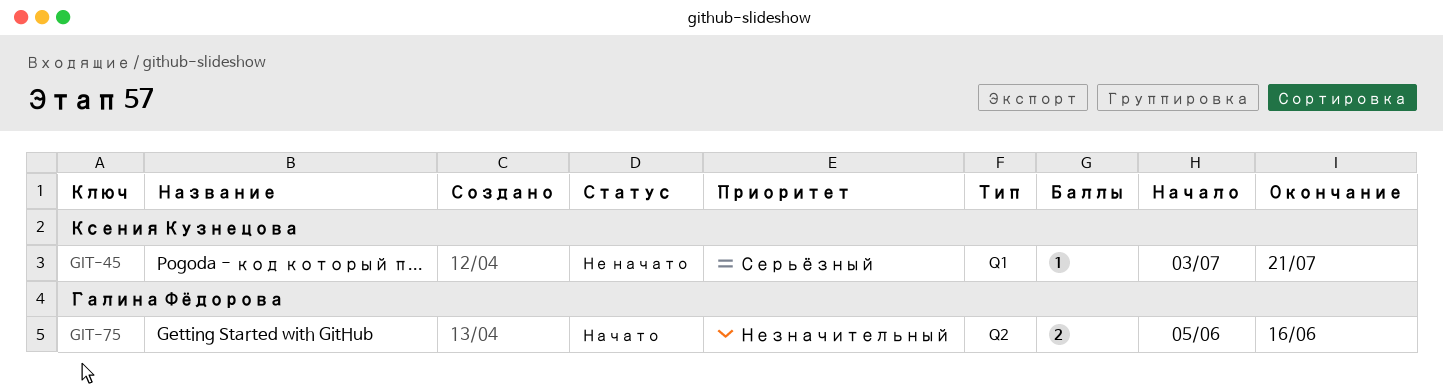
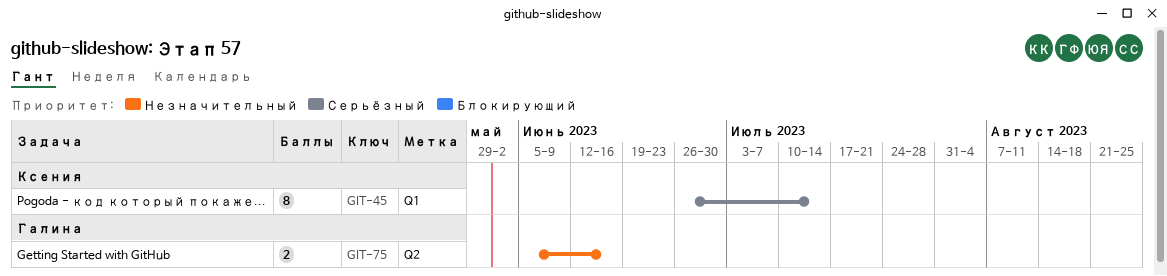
GIT-45, estimate: 1 -> 8
GIT-45, start: Jul 3 -> Jun 26
GIT-45, due: Jul 21 -> Jul 14

